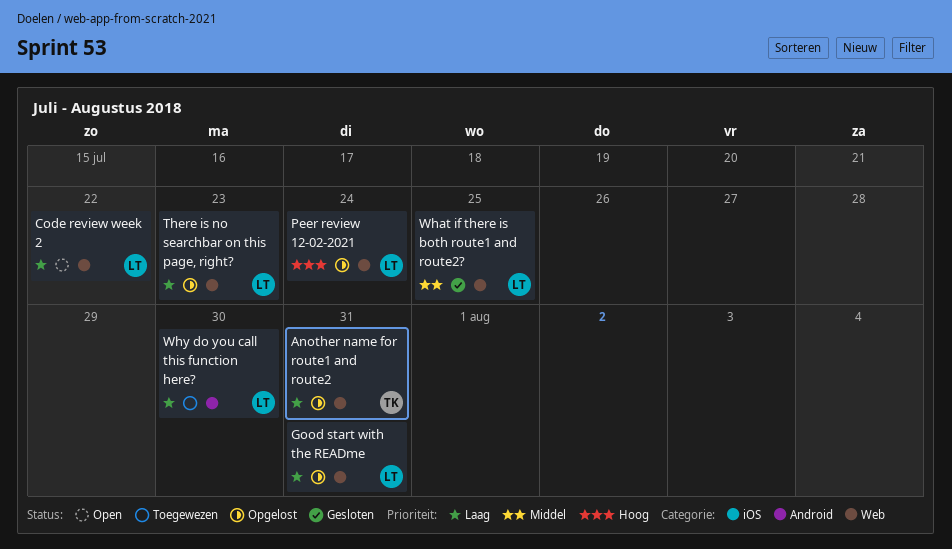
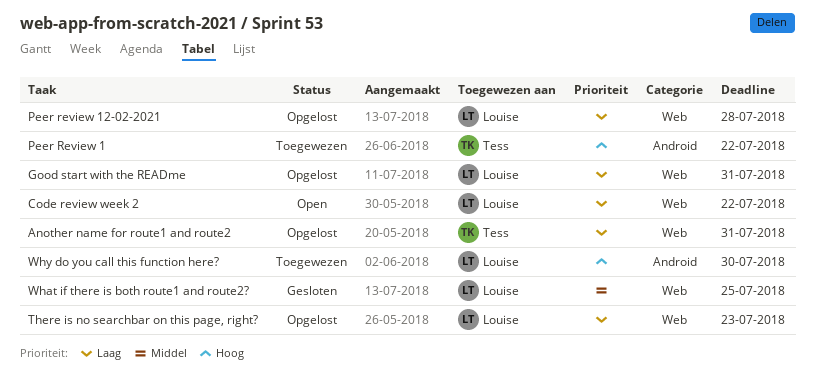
Peer Review 1: none -> present
Peer review 12-02-2021, priority: Hoog -> Laag
Peer review 12-02-2021, due: Jul 24 -> Jul 28
Why do you call this function here?, priority: Laag -> Hoog

